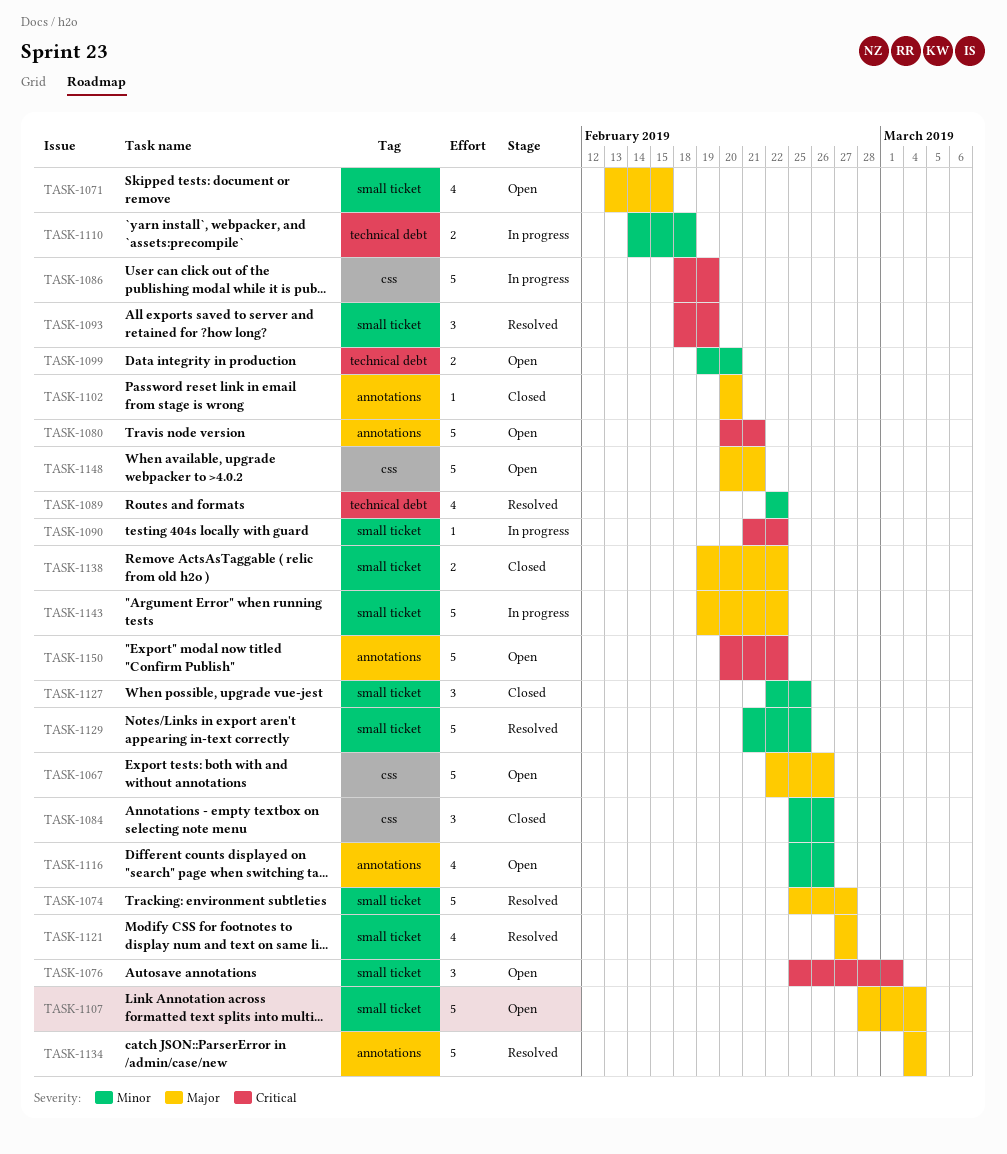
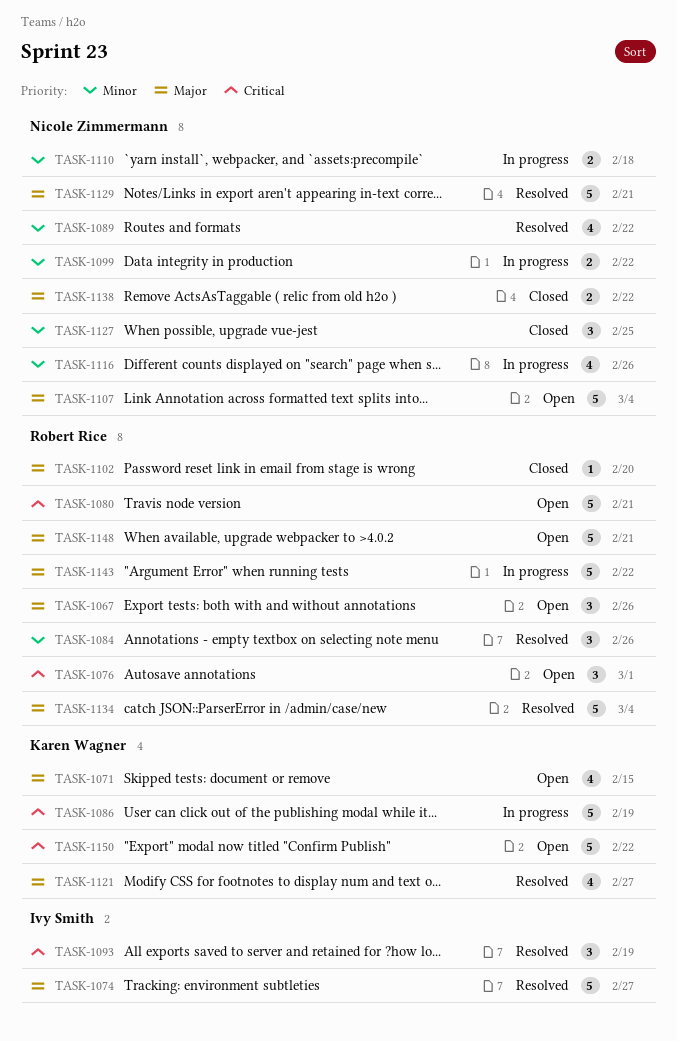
TASK-1067, estimate: 5 -> 3
TASK-1084, status: Closed -> Resolved
TASK-1090: present -> none
TASK-1099, status: Open -> In progress
TASK-1099, due: Feb 20 -> Feb 22
TASK-1116, status: Open -> In progress
TASK-1129, priority: Minor -> Major
TASK-1129, due: Feb 25 -> Feb 21

